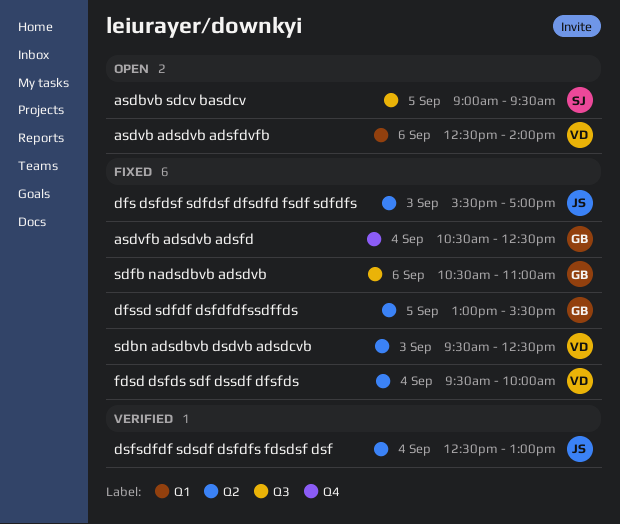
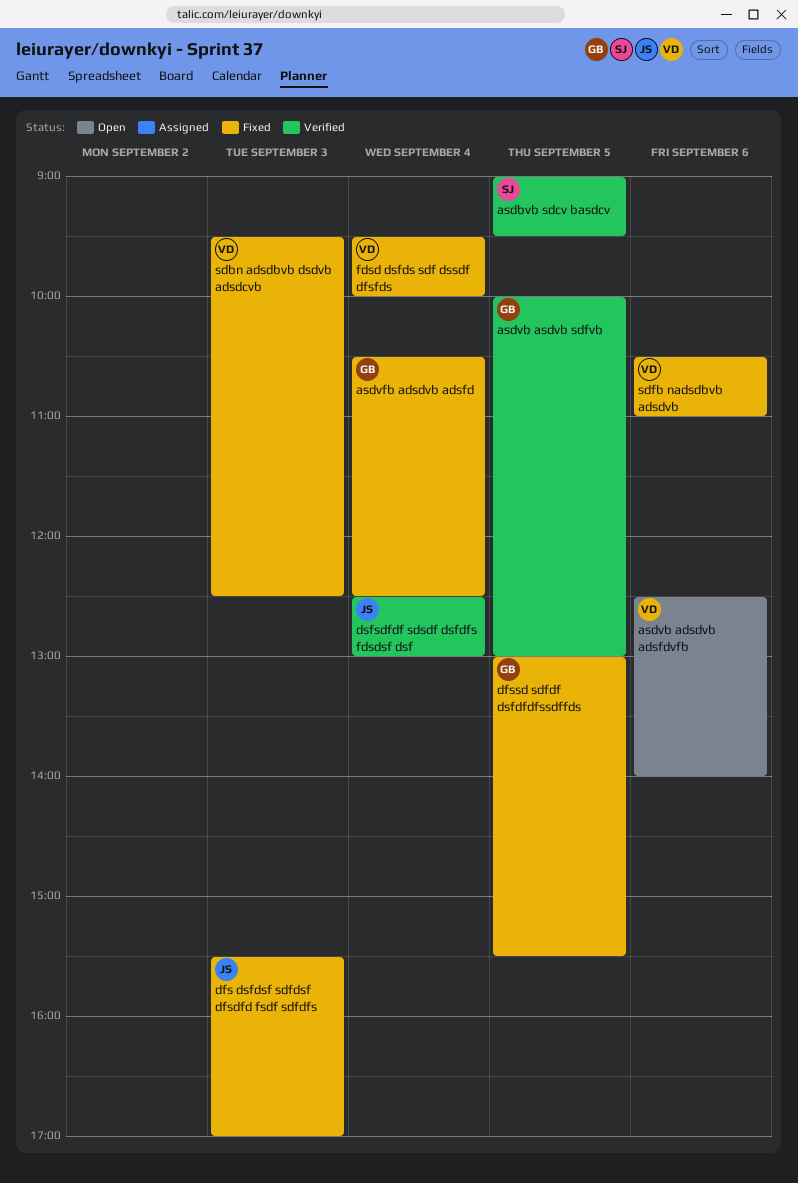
asdbvb sdcv basdcv, status: Open -> Verified
asdvb asdvb sdfvb: none -> present
sdfb nadsdbvb adsdvb, owner: GB -> VD

